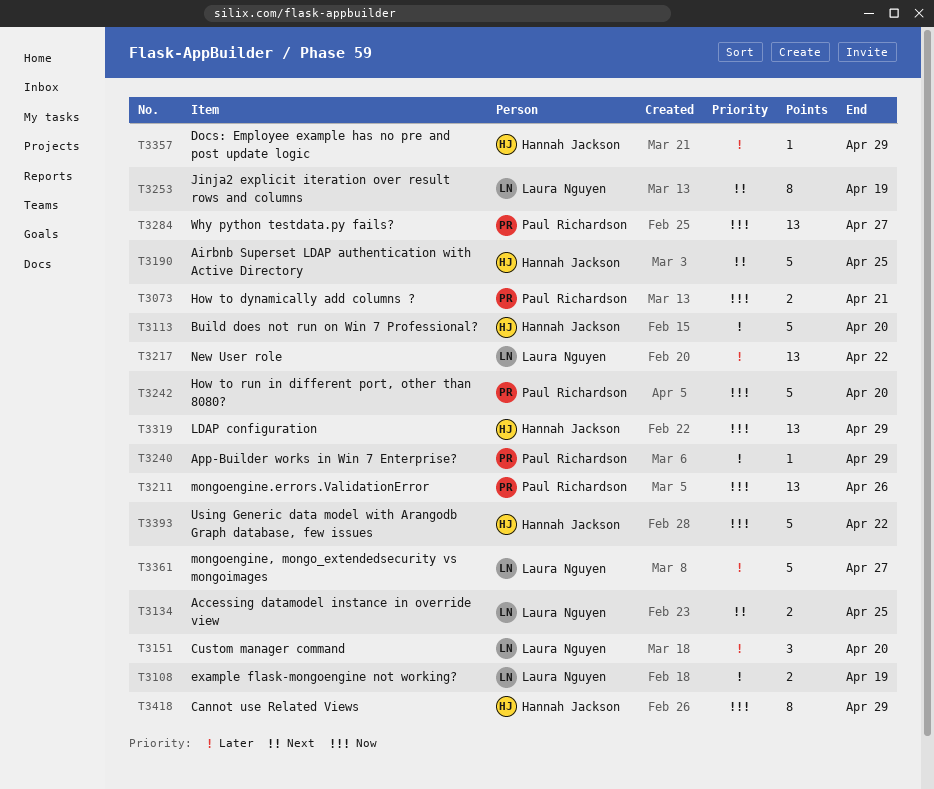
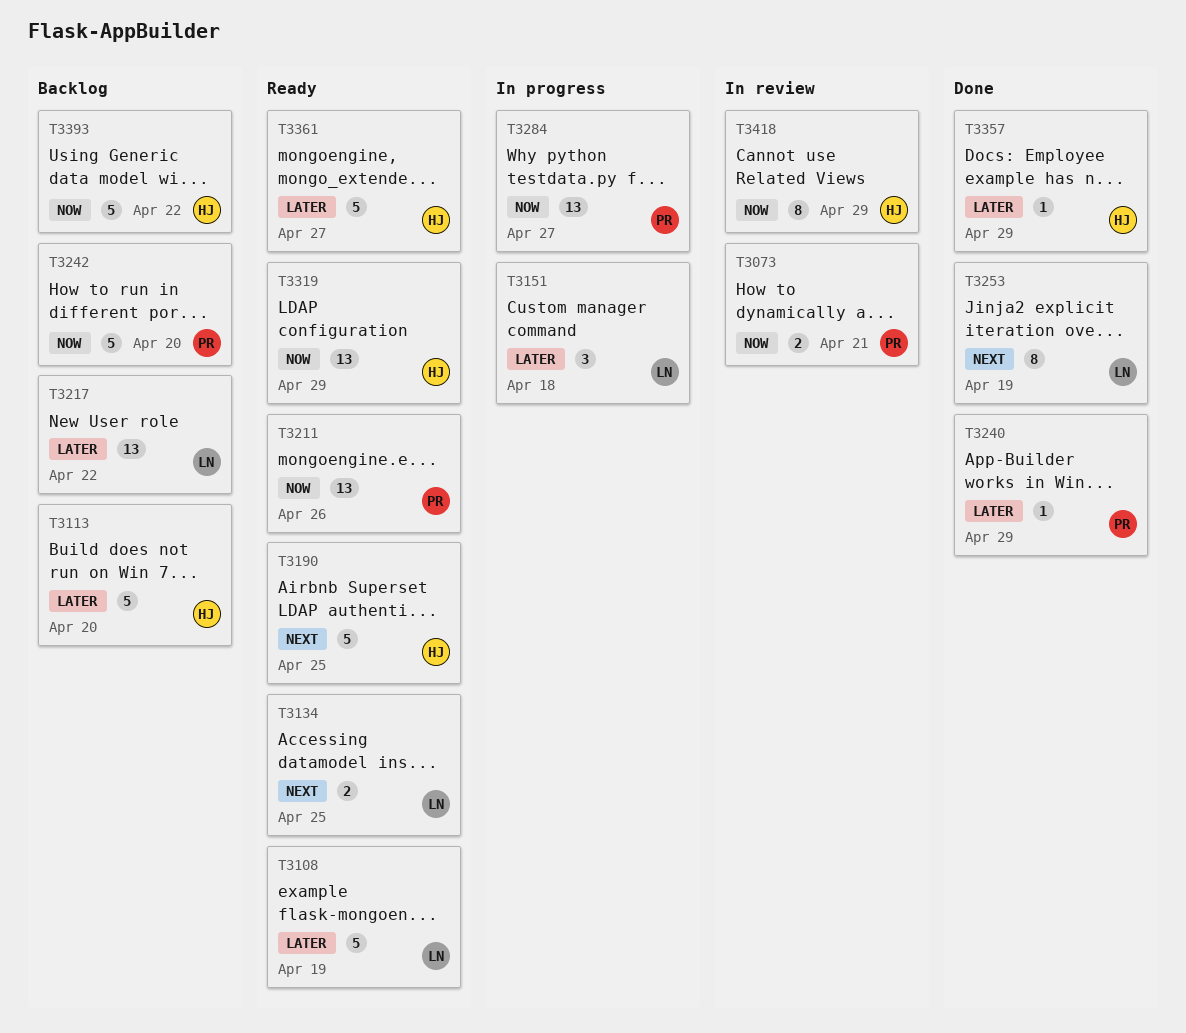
T3108, estimate: 2 -> 5
T3151, due: Apr 20 -> Apr 18
T3361, owner: Laura Nguyen -> Hannah Jackson

